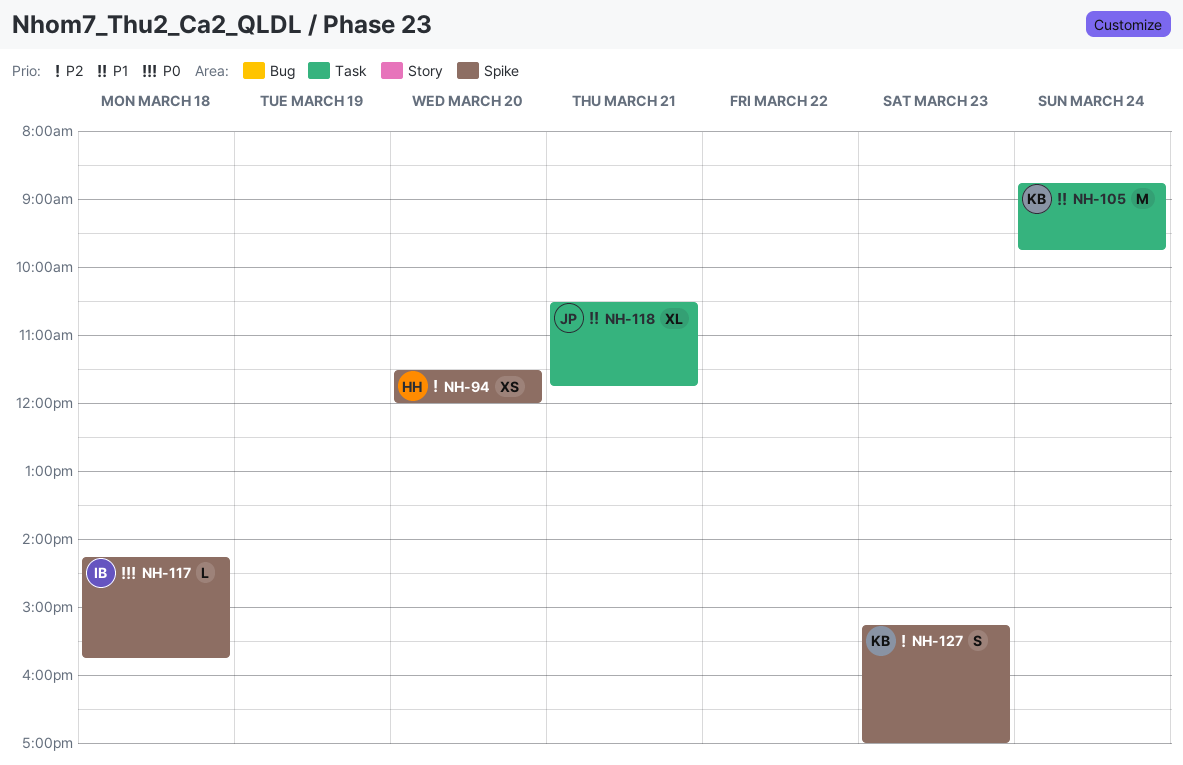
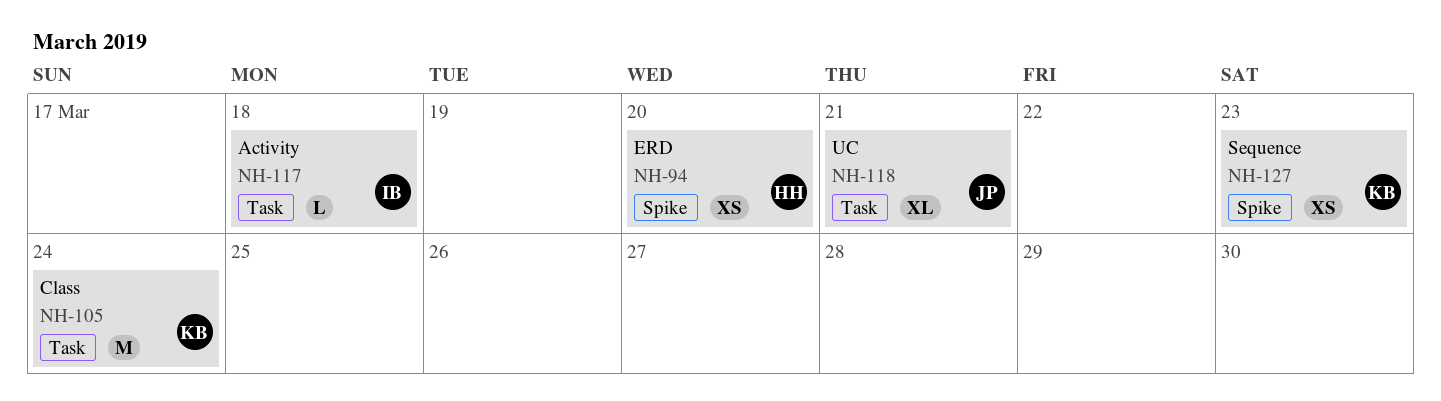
NH-117, label: Spike -> Task
NH-127, estimate: S -> XS

